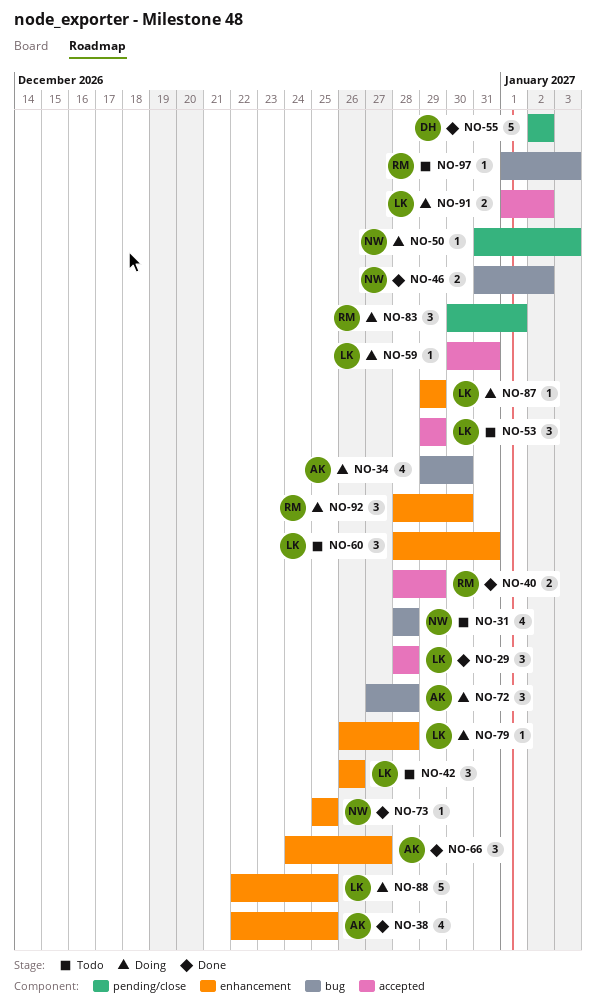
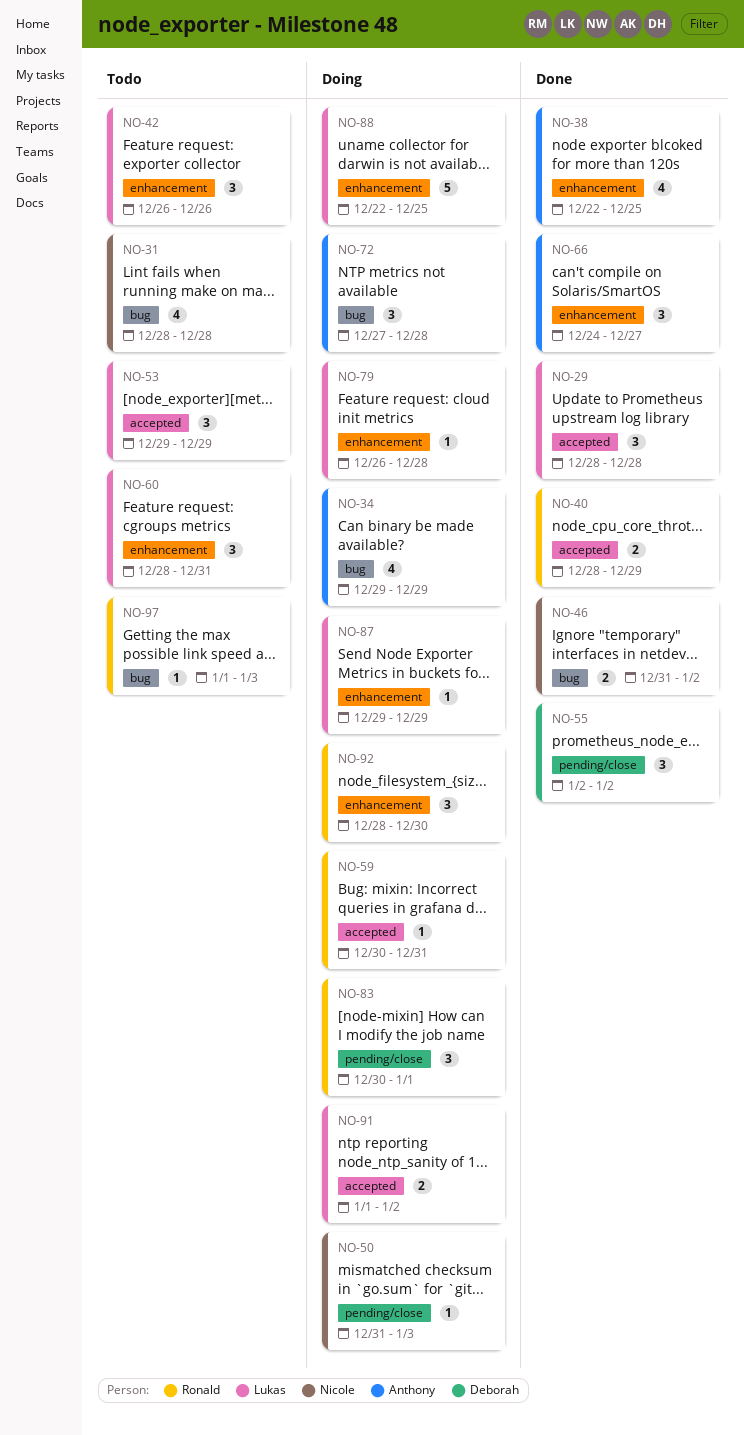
NO-34, due: Dec 30 -> Dec 29
NO-55, estimate: 5 -> 3
NO-59, owner: Lukas -> Ronald
NO-73: present -> none

